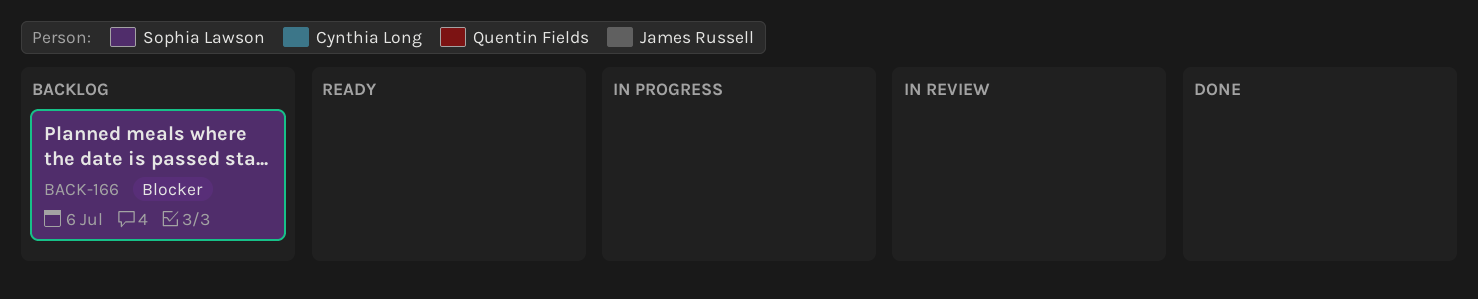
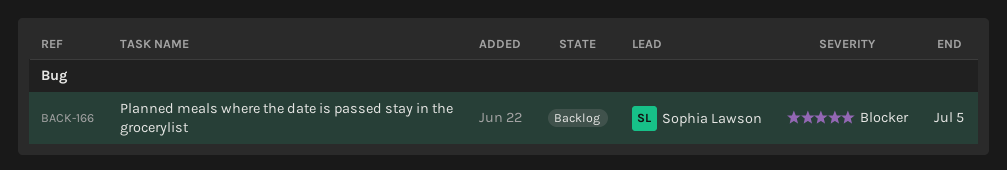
BACK-166, due: Jul 6 -> Jul 5

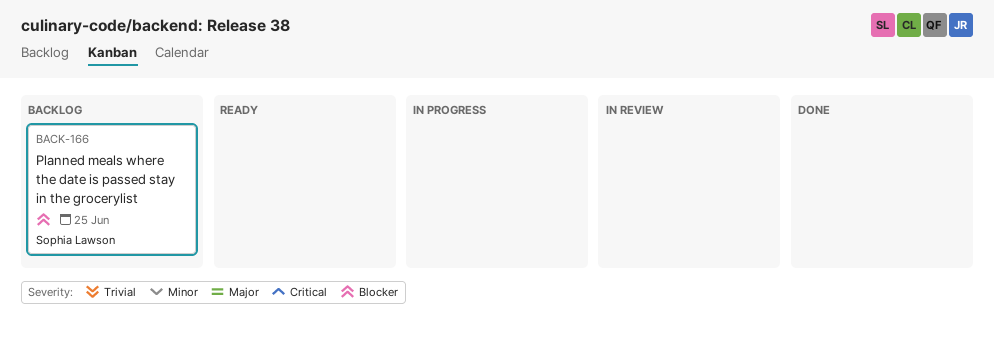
BACK-166, due: Jul 5 -> Jun 25

